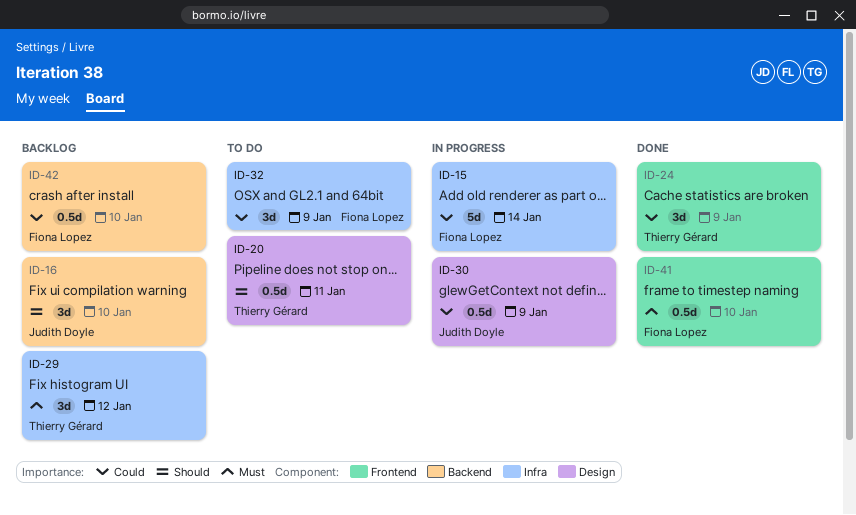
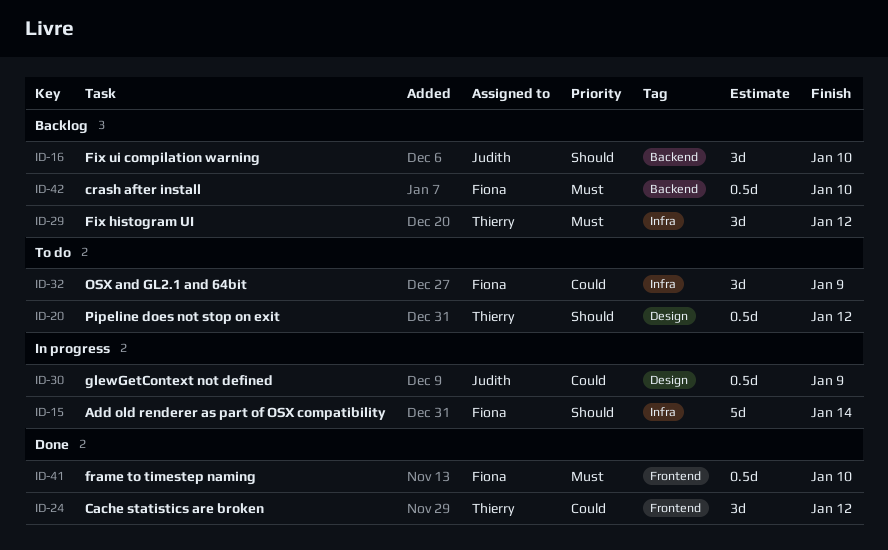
ID-15, priority: Could -> Should
ID-20, due: Jan 11 -> Jan 12
ID-24, due: Jan 9 -> Jan 12
ID-42, priority: Could -> Must

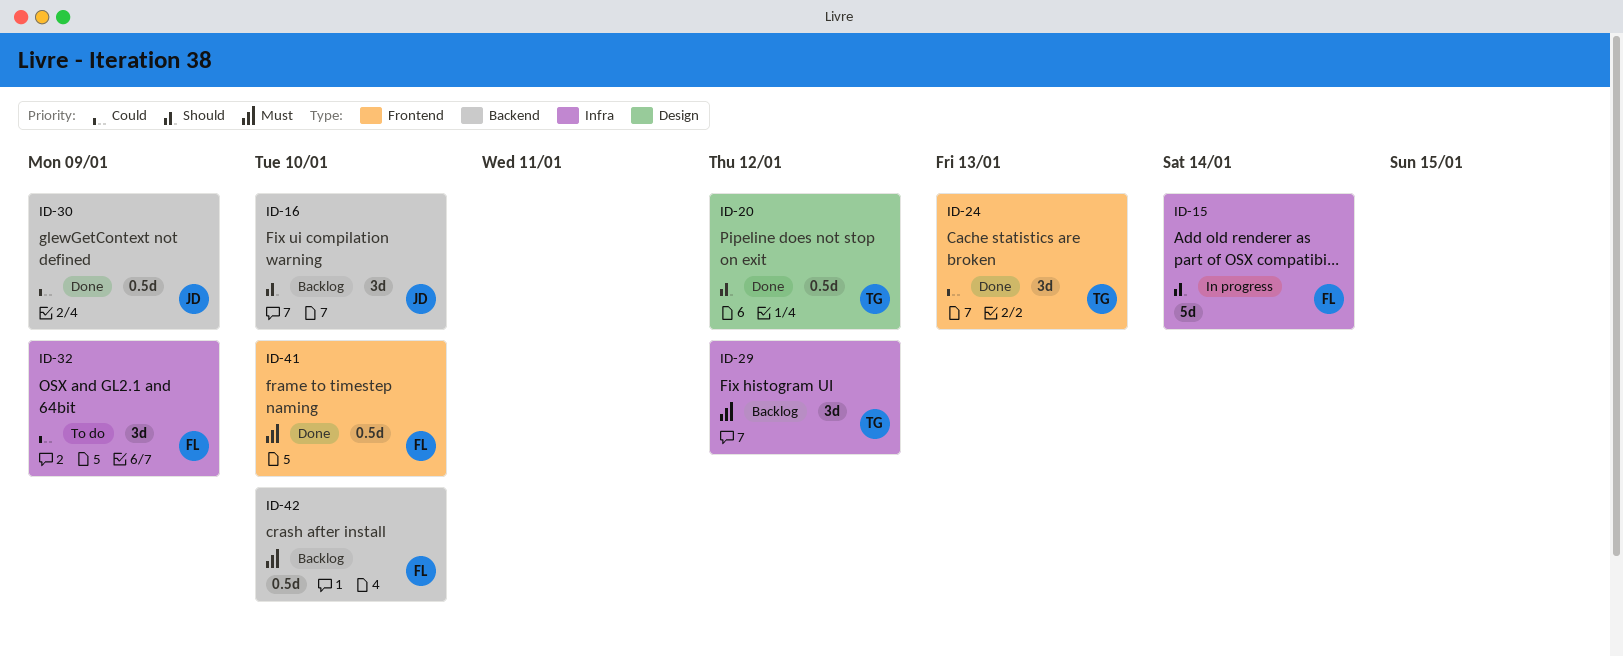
ID-20, status: To do -> Done
ID-24, due: Jan 12 -> Jan 13
ID-30, status: In progress -> Done
ID-30, label: Design -> Backend

